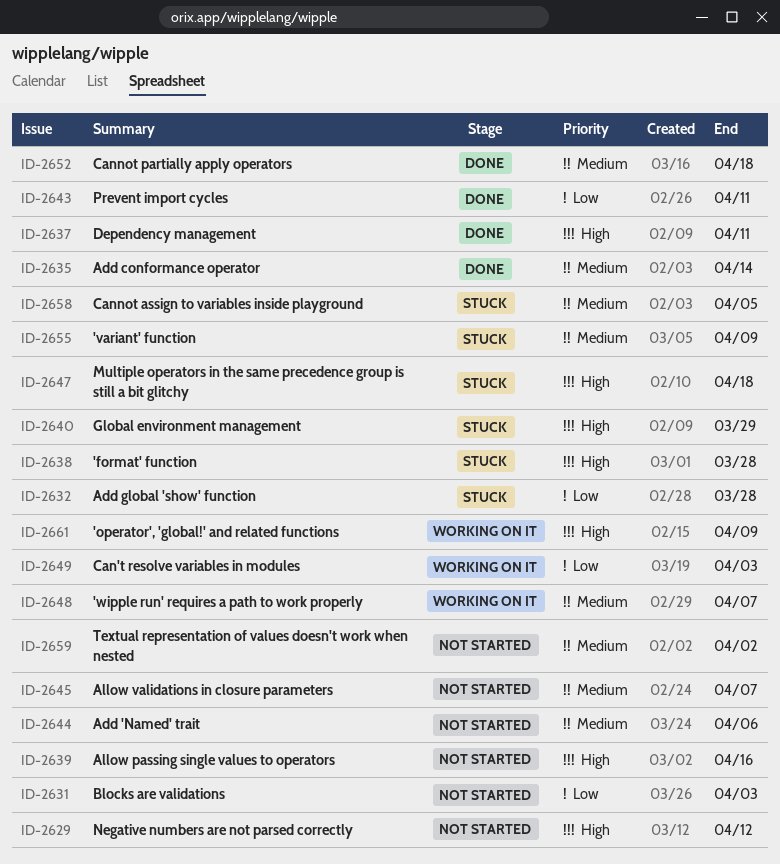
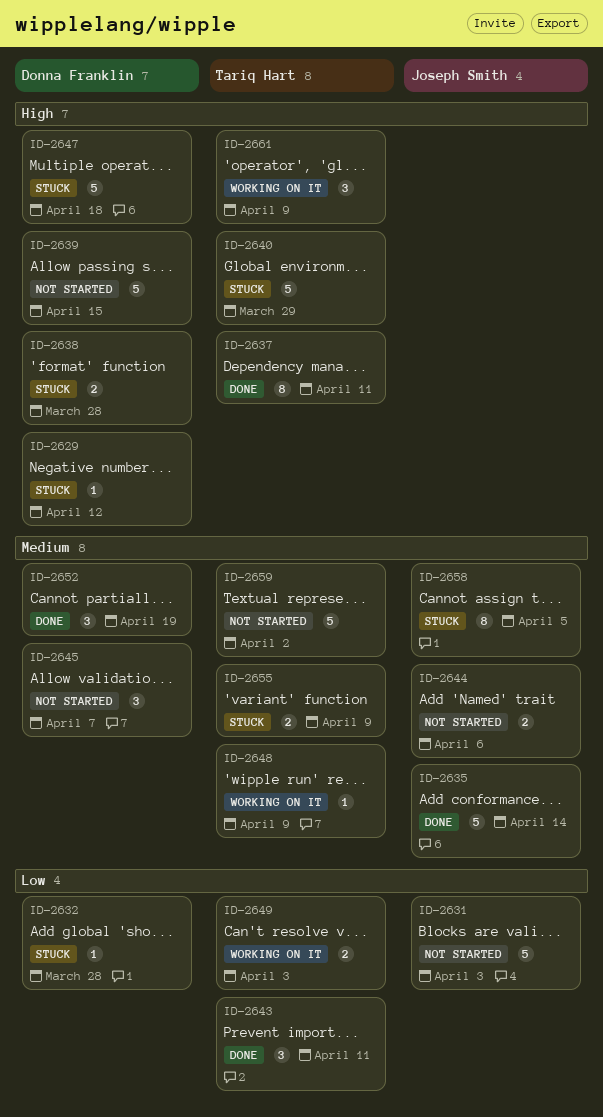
ID-2629, status: Not started -> Stuck
ID-2639, due: Apr 16 -> Apr 15
ID-2648, due: Apr 7 -> Apr 9
ID-2652, due: Apr 18 -> Apr 19

